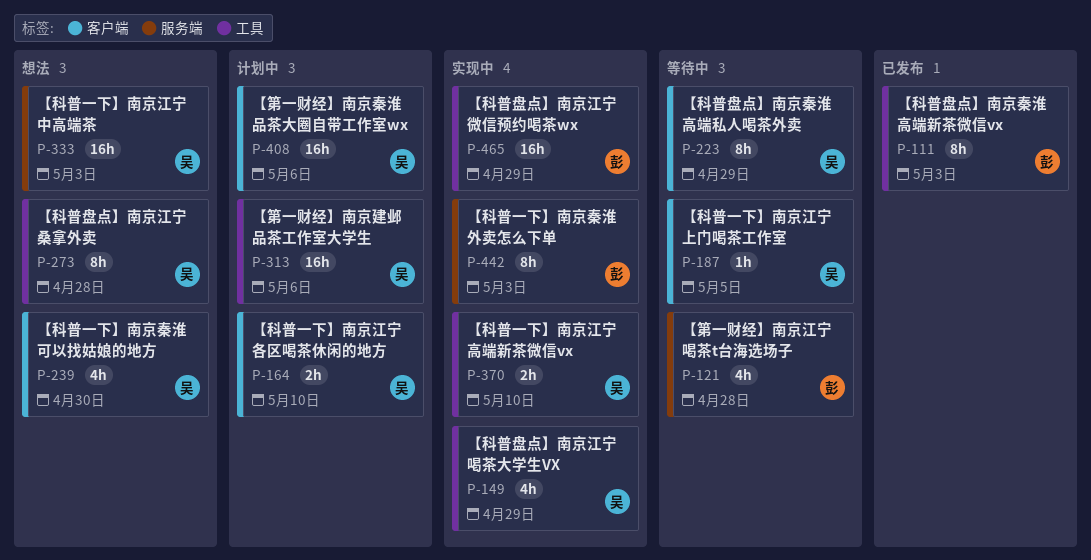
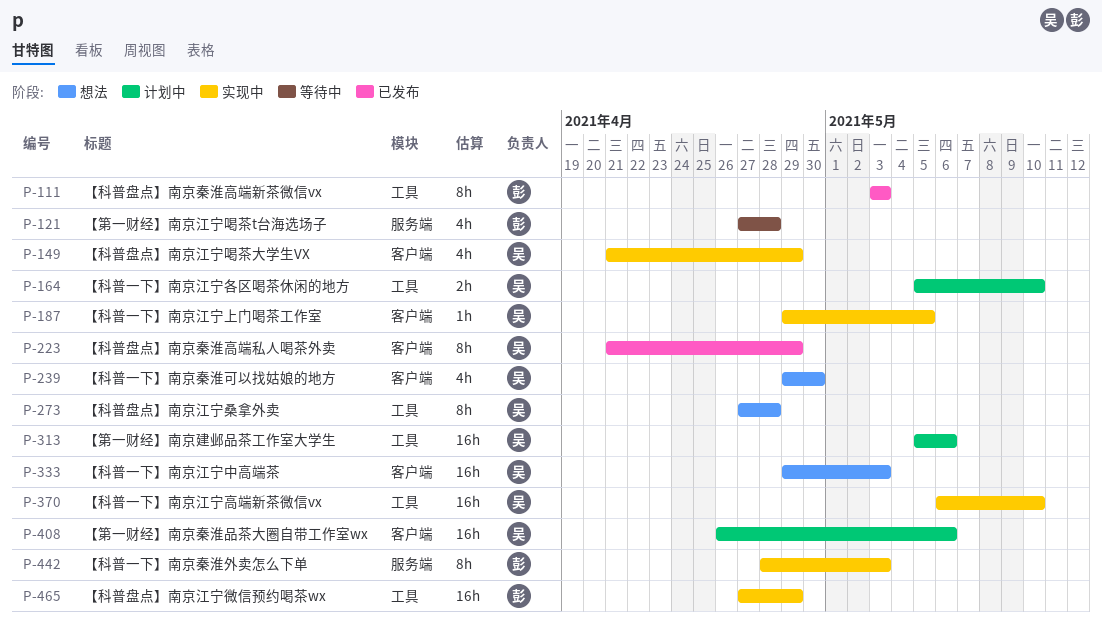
P-149, label: 工具 -> 客户端
P-164, label: 客户端 -> 工具
P-187, status: 等待中 -> 实现中
P-223, status: 等待中 -> 已发布
P-333, label: 服务端 -> 客户端
P-370, estimate: 2h -> 16h

